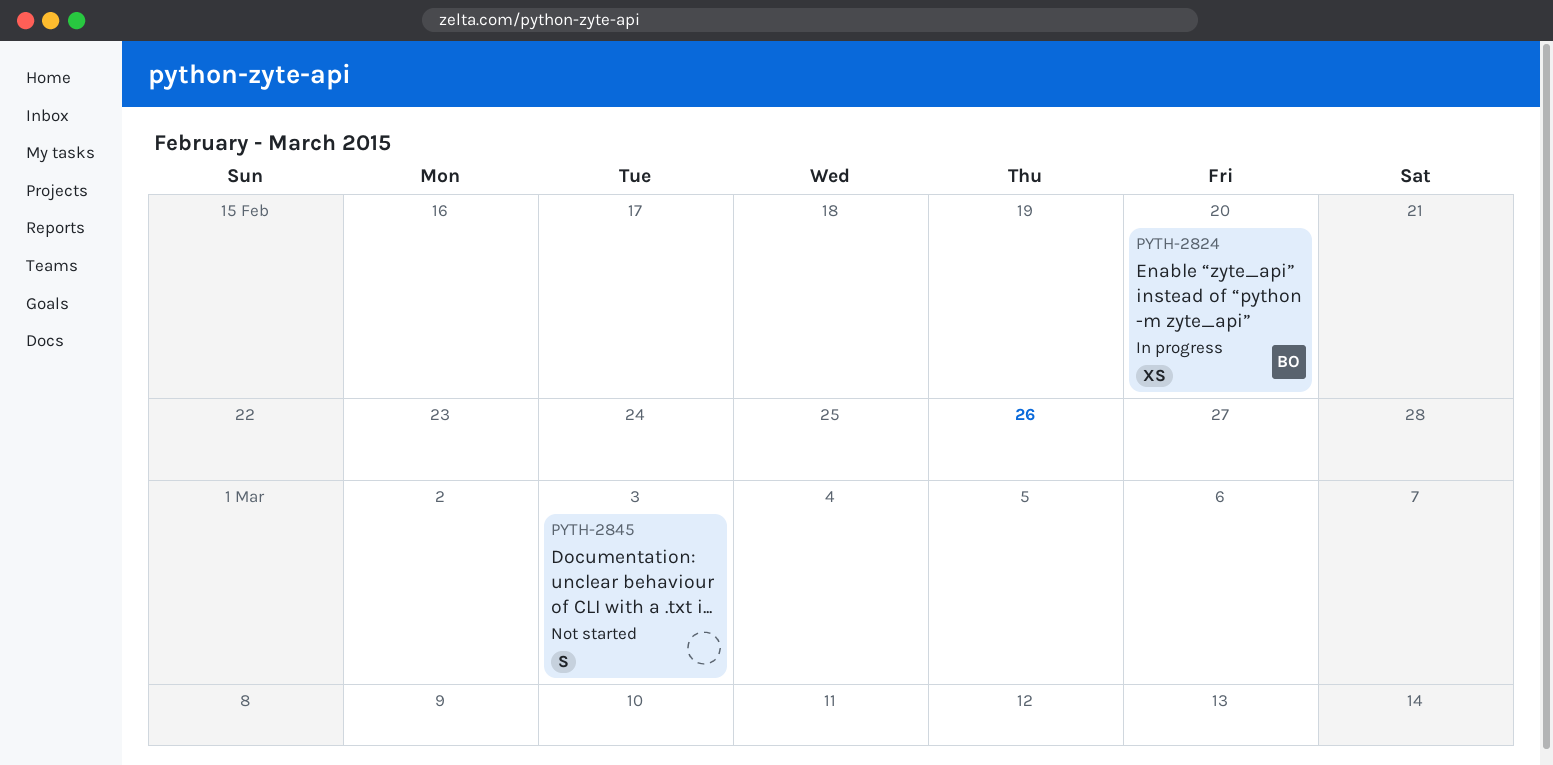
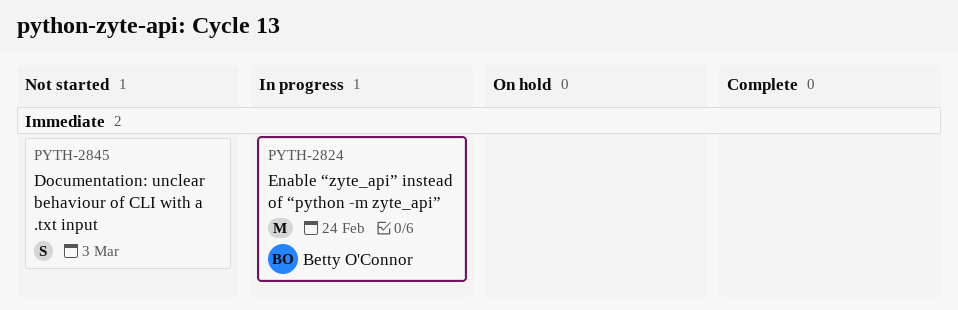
PYTH-2824, estimate: XS -> M
PYTH-2824, due: Feb 20 -> Feb 24

